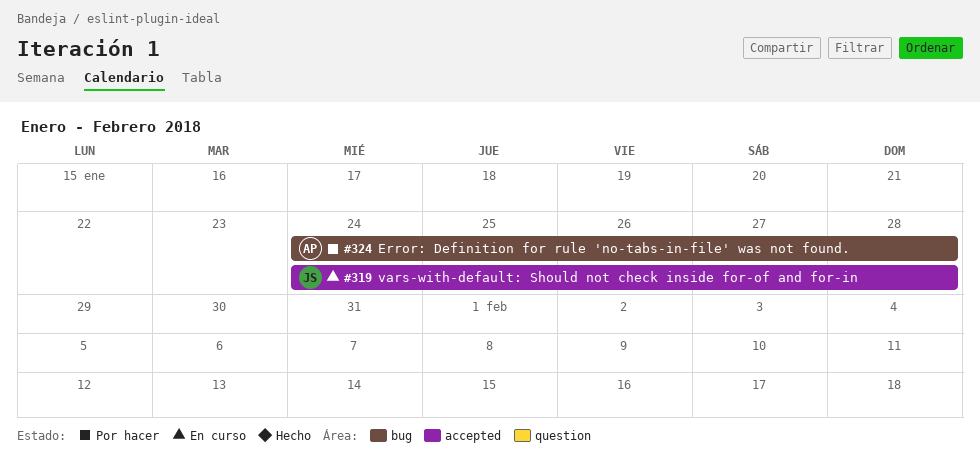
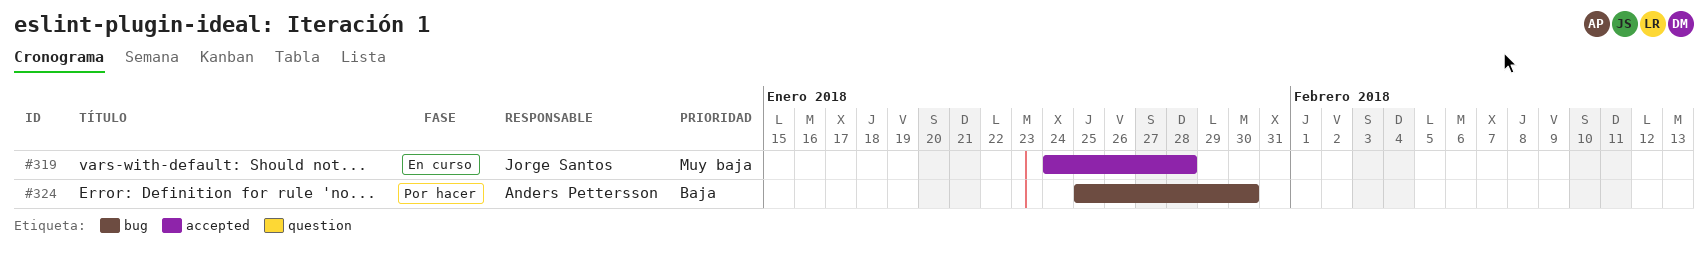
#324, start: Jan 24 -> Jan 25
#324, due: Jan 28 -> Jan 30

